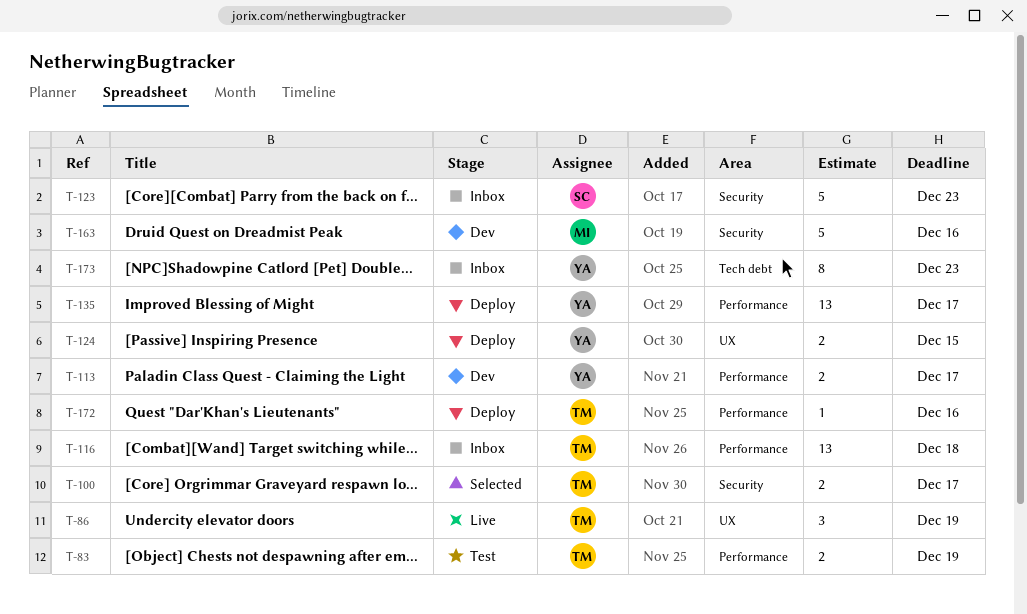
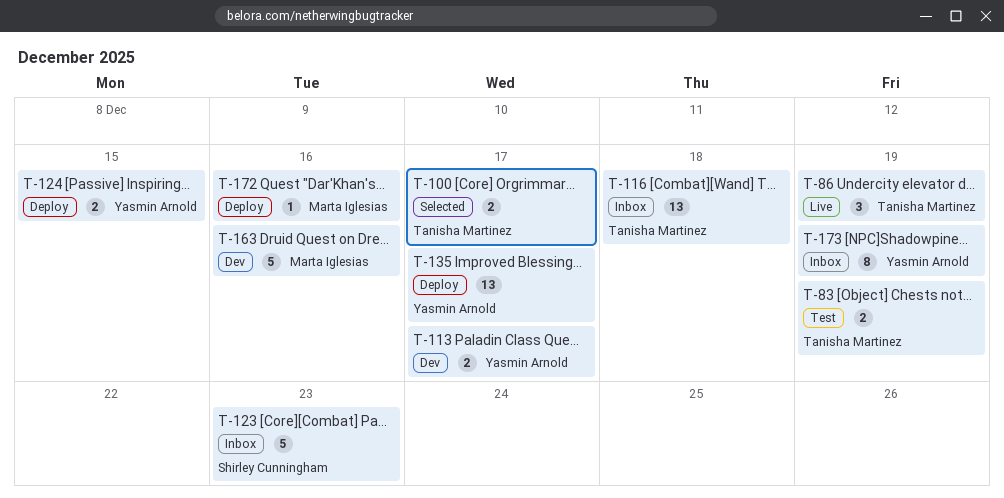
T-172, owner: Tanisha Martinez -> Marta Iglesias
T-173, due: Dec 23 -> Dec 19

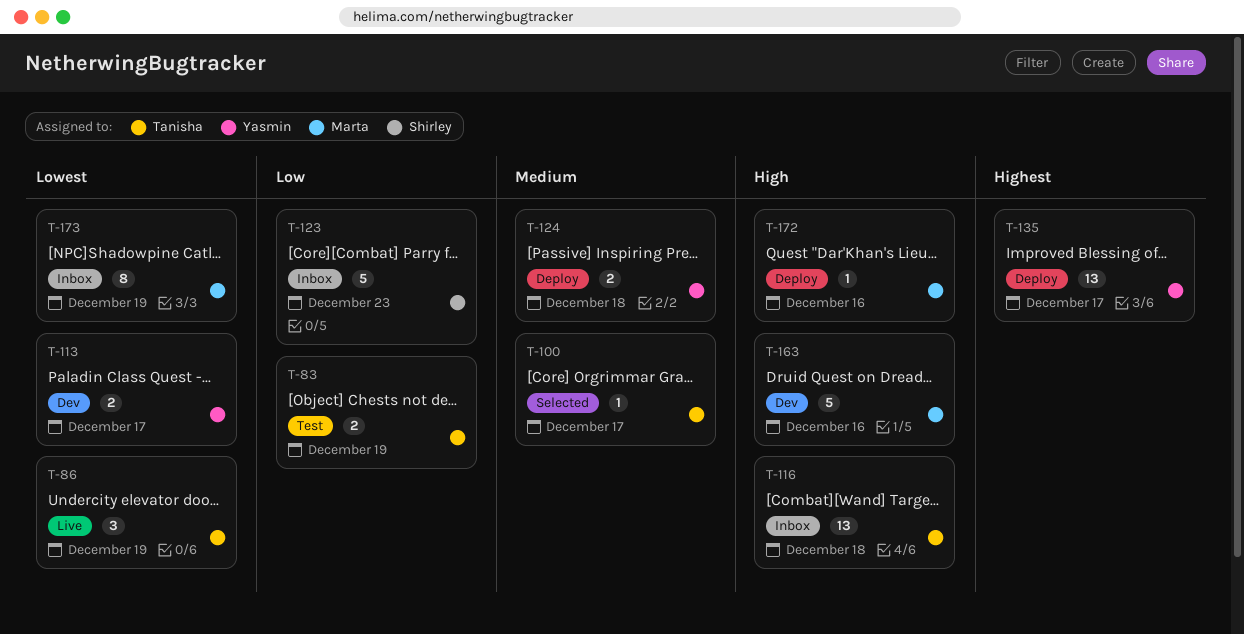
T-100, estimate: 2 -> 1
T-124, due: Dec 15 -> Dec 18
T-173, owner: Yasmin Arnold -> Marta Iglesias

